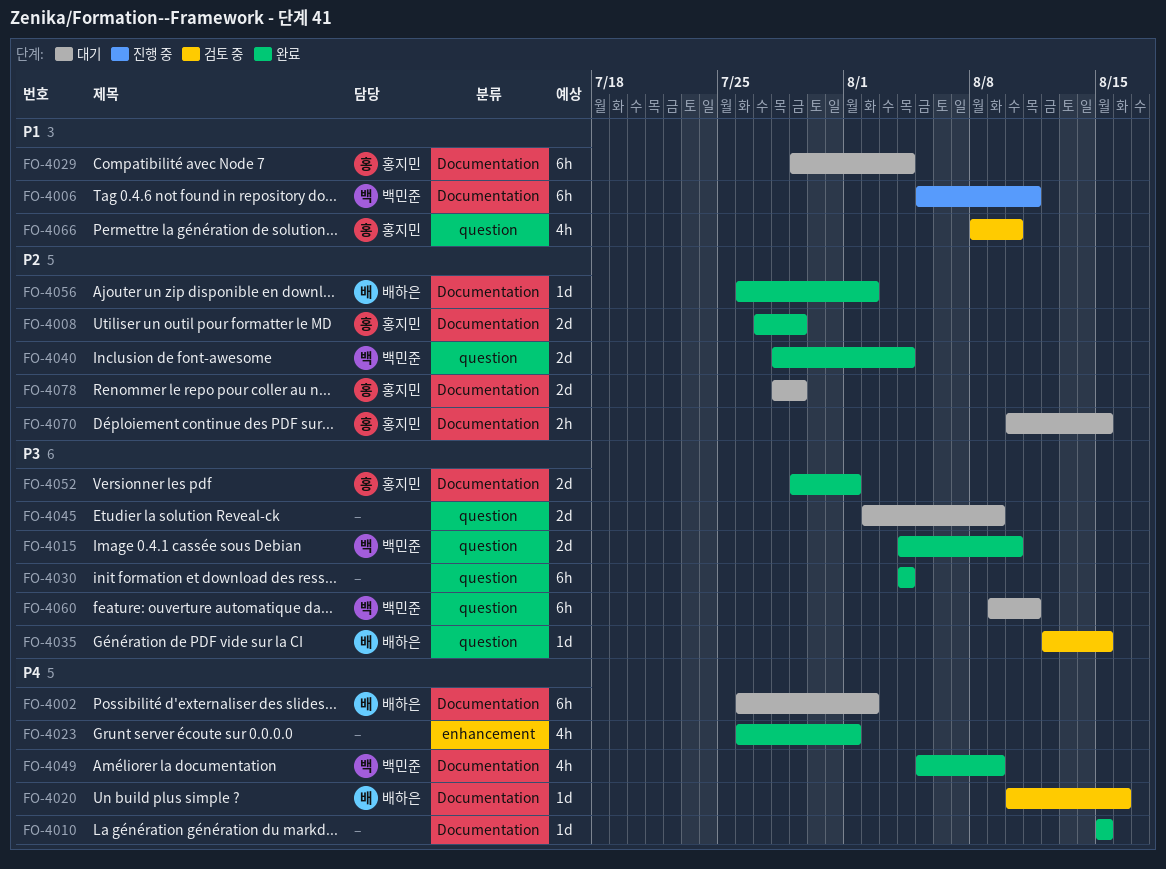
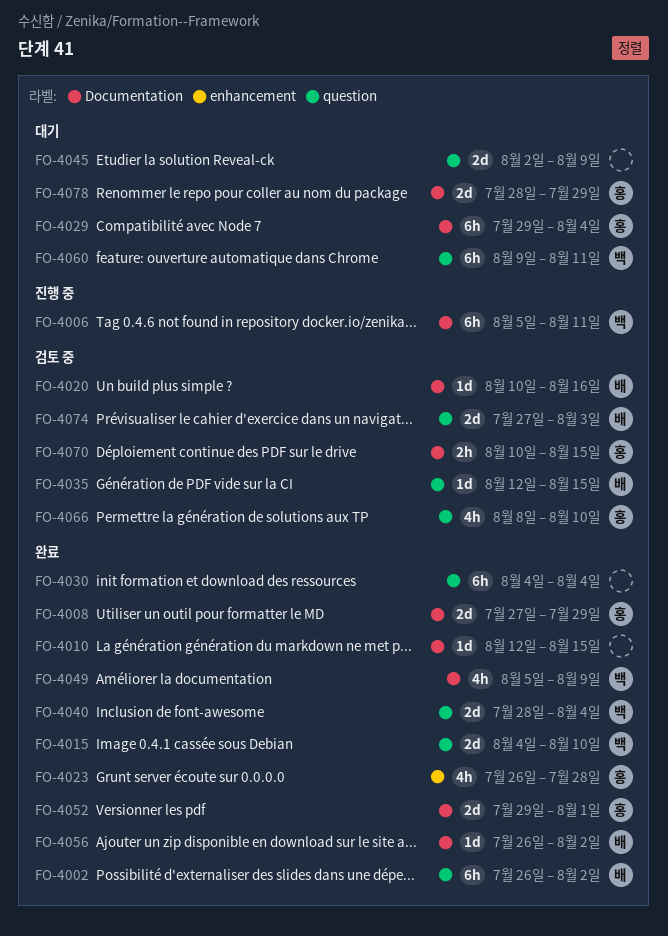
FO-4002, status: 대기 -> 완료
FO-4002, label: Documentation -> question
FO-4010, start: Aug 15 -> Aug 12
FO-4023, owner: none -> 홍지민
FO-4023, due: Aug 1 -> Jul 28
FO-4070, status: 대기 -> 검토 중
FO-4074: none -> present

